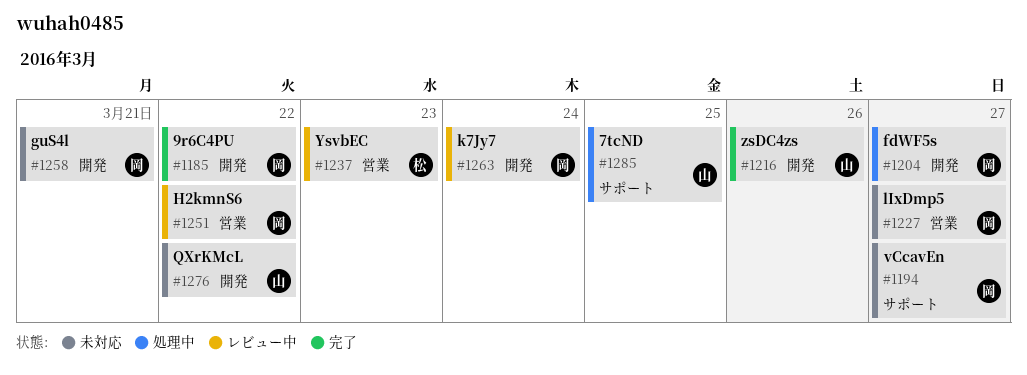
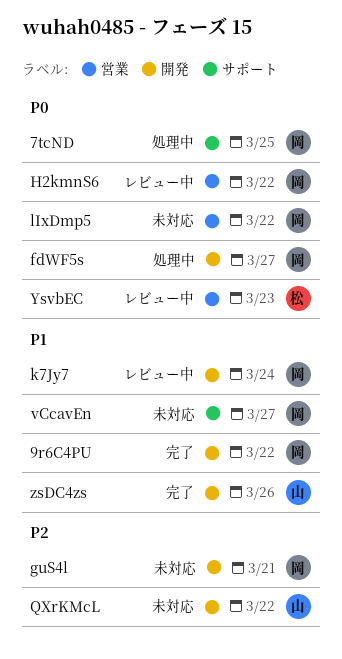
7tcND, owner: 山 -> 岡
lIxDmp5, due: Mar 27 -> Mar 22

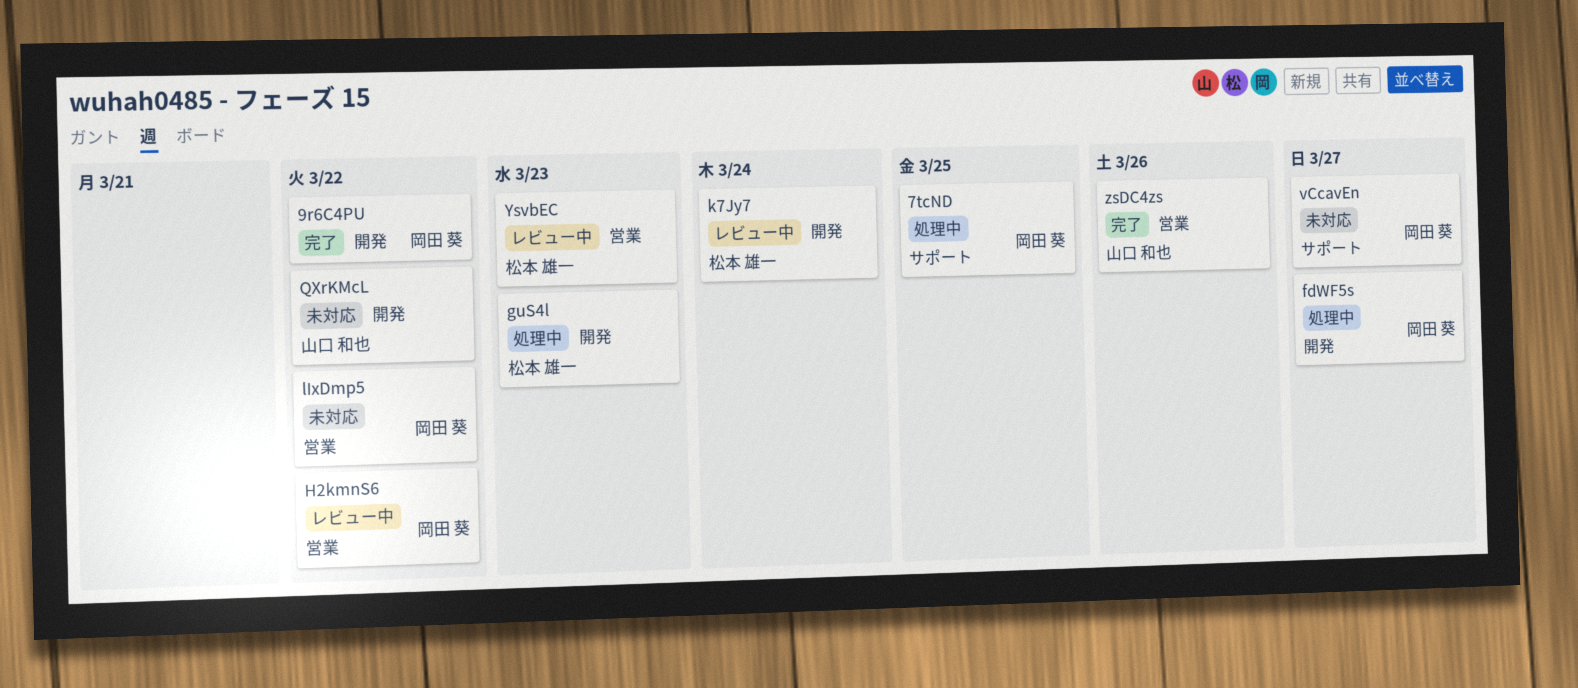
guS4l, status: 未対応 -> 処理中
guS4l, owner: 岡田 葵 -> 松本 雄一
guS4l, due: Mar 21 -> Mar 23
k7Jy7, owner: 岡田 葵 -> 松本 雄一
zsDC4zs, label: 開発 -> 営業

